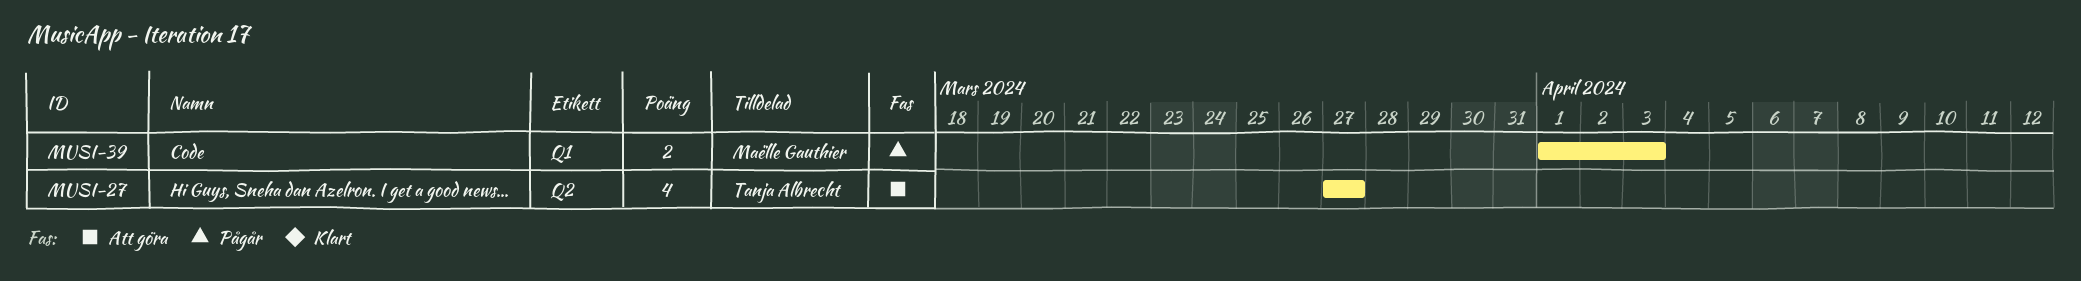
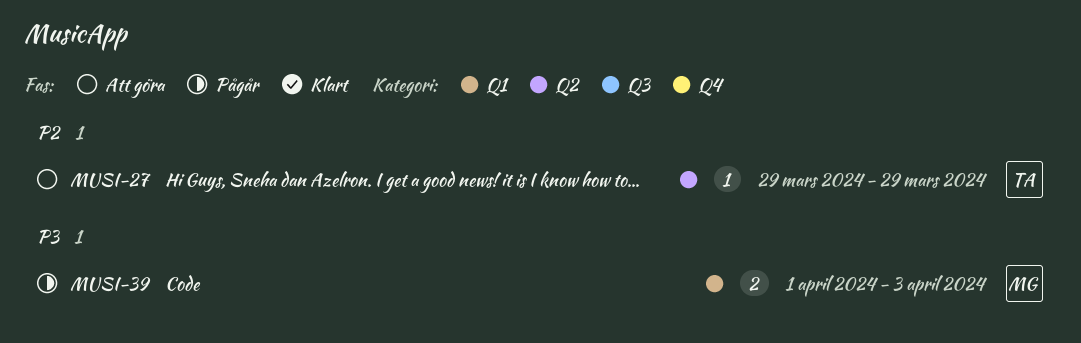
MUSI-27, estimate: 4 -> 1
MUSI-27, start: Mar 27 -> Mar 29
MUSI-27, due: Mar 27 -> Mar 29

